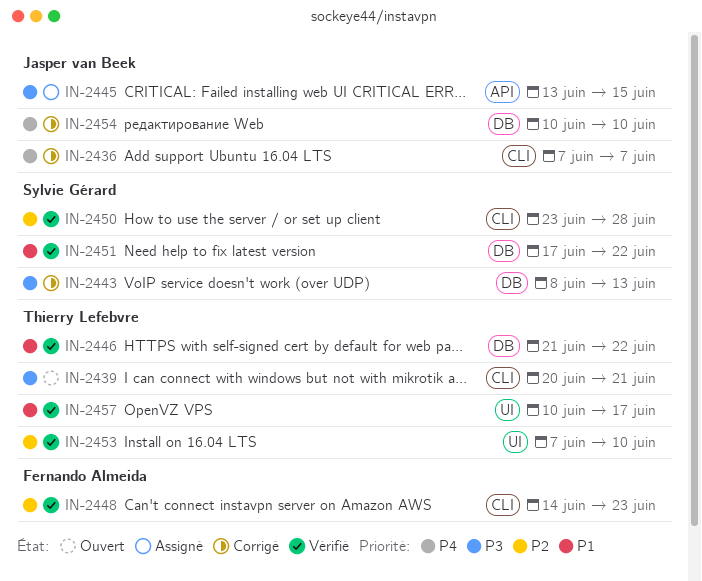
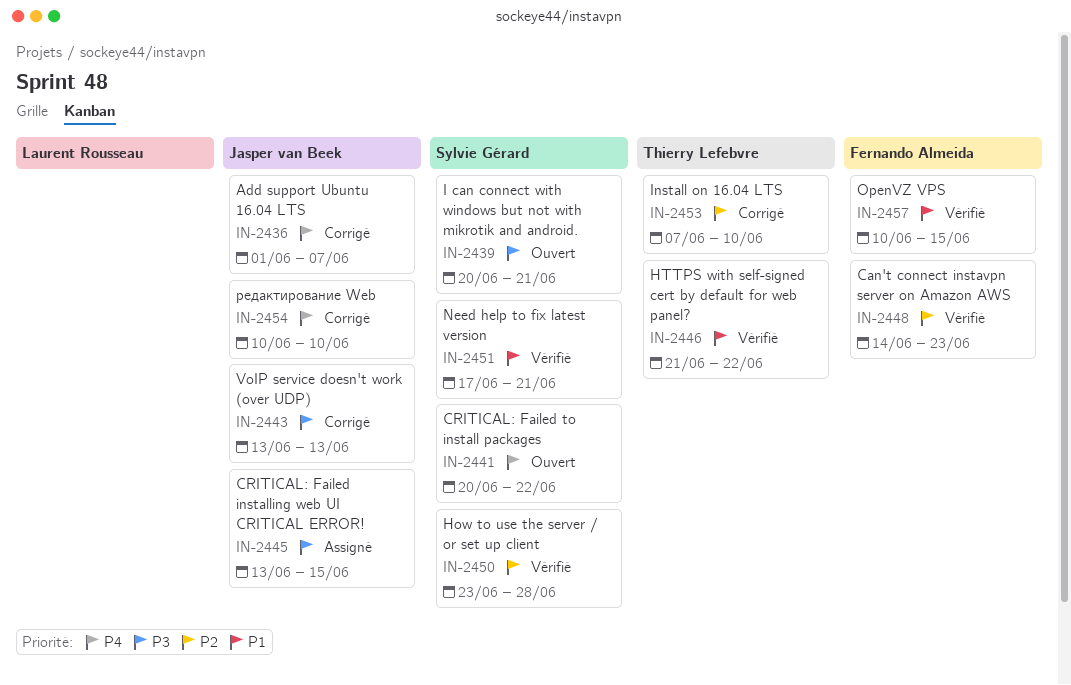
IN-2436, start: Jun 7 -> Jun 1
IN-2439, owner: Thierry Lefebvre -> Sylvie Gérard
IN-2441: none -> present
IN-2443, owner: Sylvie Gérard -> Jasper van Beek
IN-2443, start: Jun 8 -> Jun 13
IN-2451, due: Jun 22 -> Jun 21
IN-2453, status: Vérifié -> Corrigé
IN-2457, owner: Thierry Lefebvre -> Fernando Almeida
IN-2457, due: Jun 17 -> Jun 15

